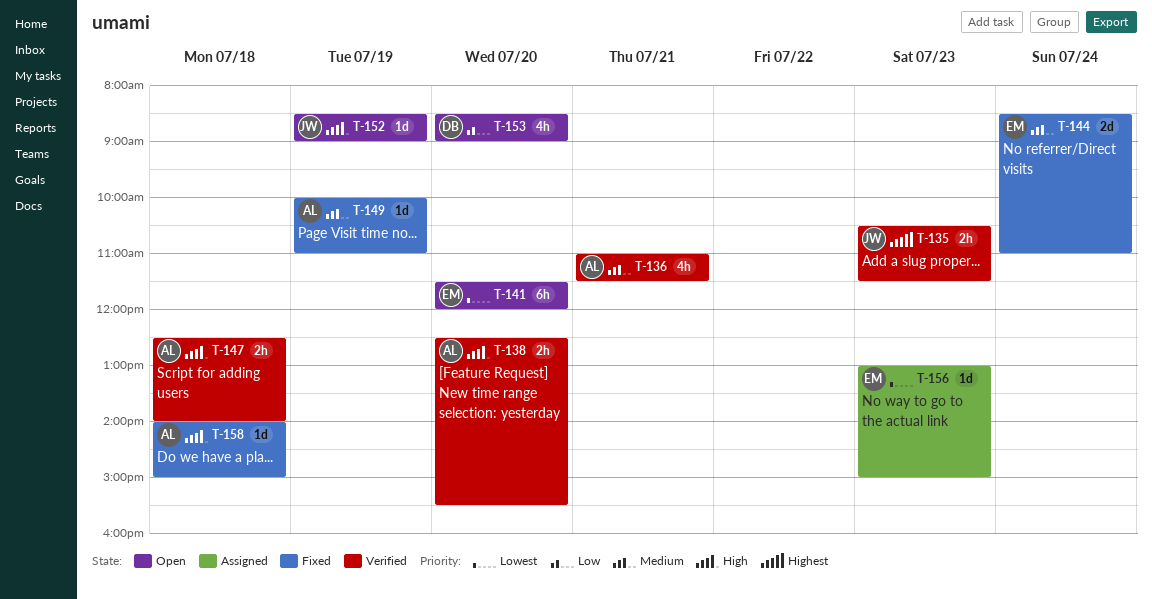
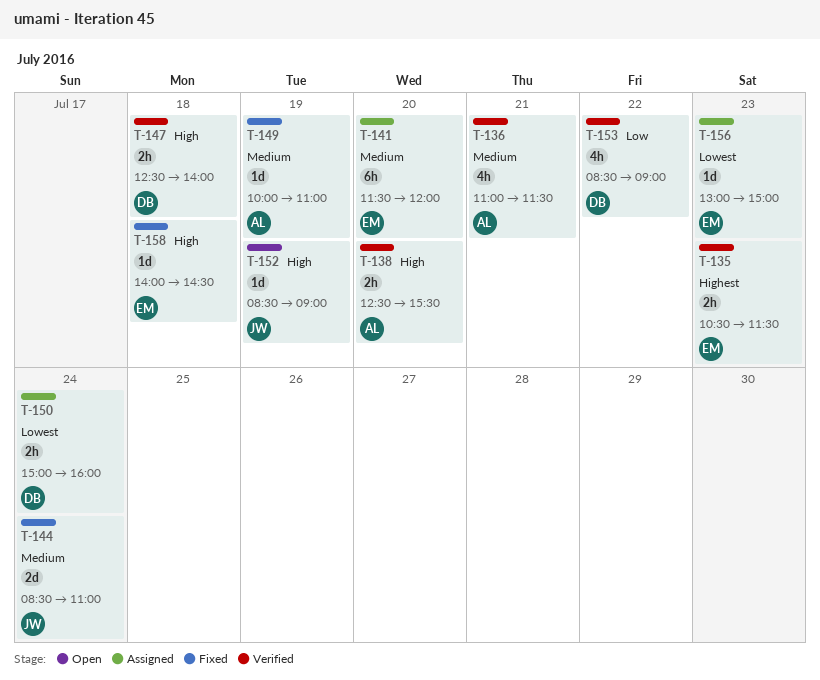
T-135, owner: JW -> EM
T-141, status: Open -> Assigned
T-141, priority: Lowest -> Medium
T-144, owner: EM -> JW
T-147, owner: AL -> DB
T-150: none -> present
T-153, status: Open -> Verified
T-153, day: Jul 20 -> Jul 22
T-158, owner: AL -> EM
T-158, ends: 15:00 -> 14:30

